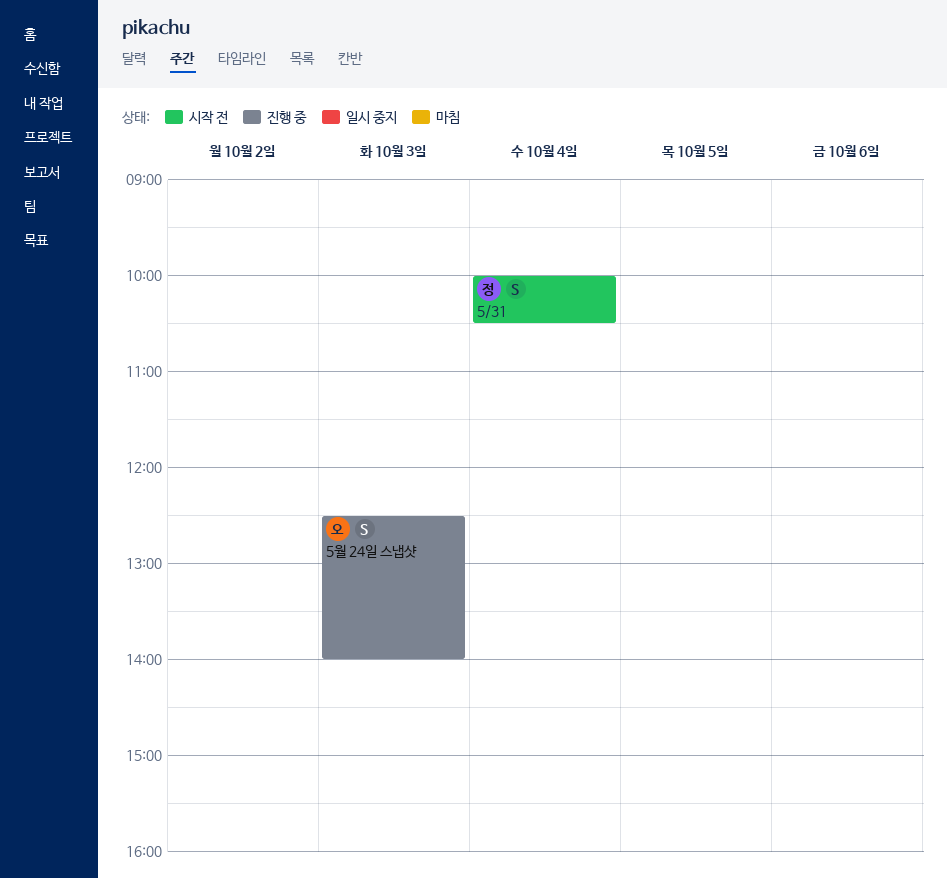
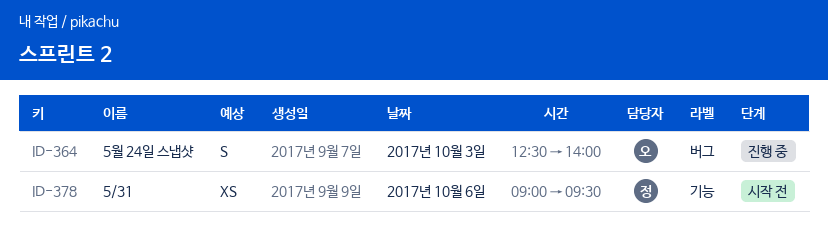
5/31, estimate: S -> XS
5/31, day: Oct 4 -> Oct 6
5/31, begins: 10:00 -> 09:00
5/31, ends: 10:30 -> 09:30

